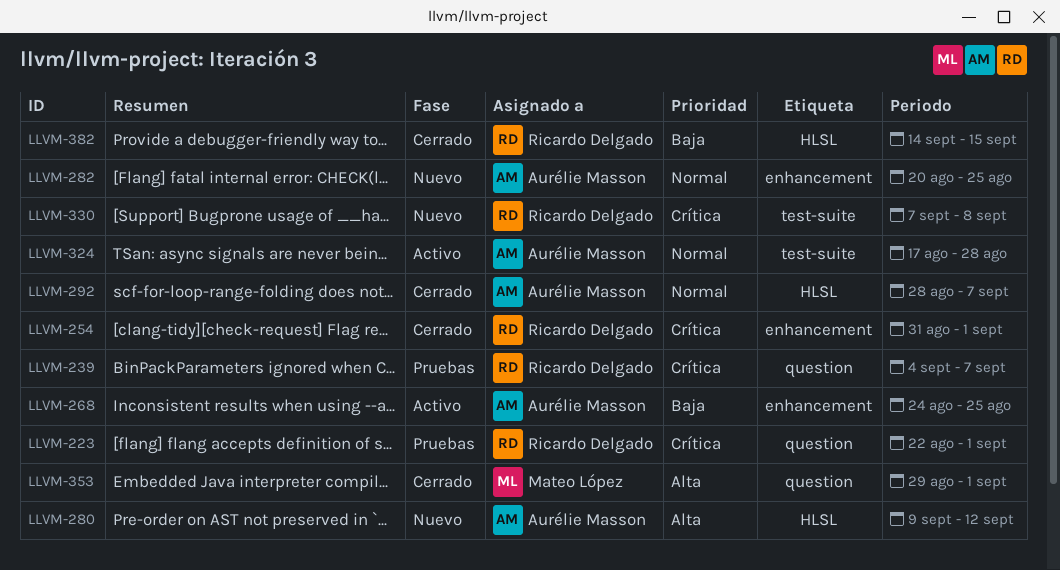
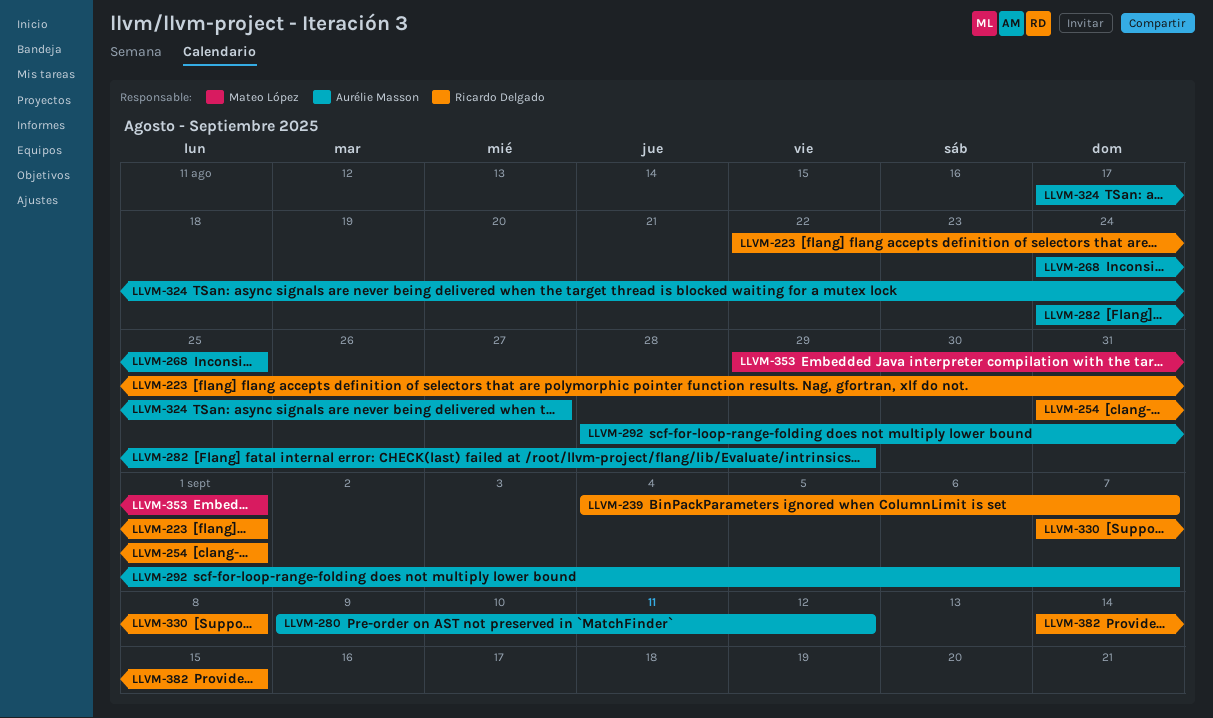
LLVM-282, start: Aug 20 -> Aug 24
LLVM-282, due: Aug 25 -> Aug 29
LLVM-324, due: Aug 28 -> Aug 27

